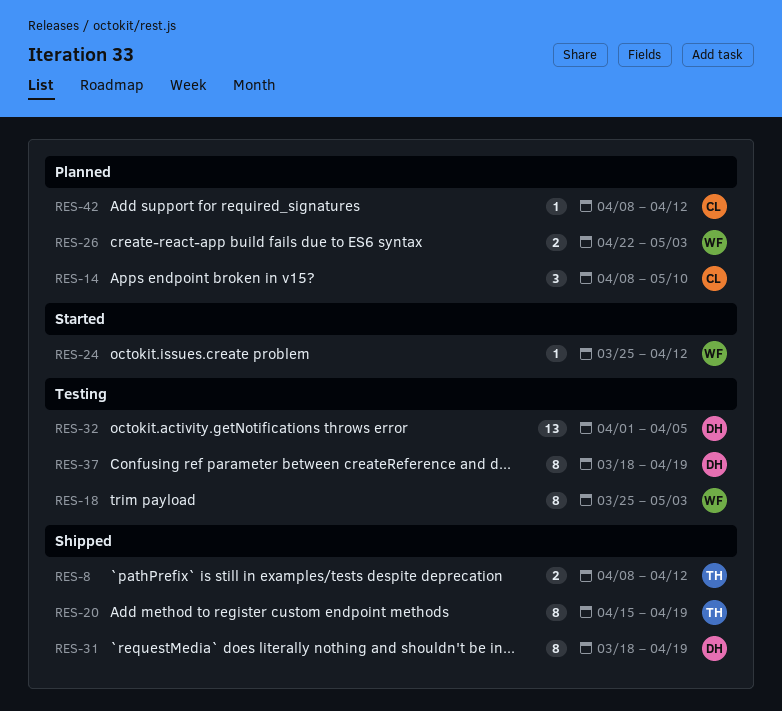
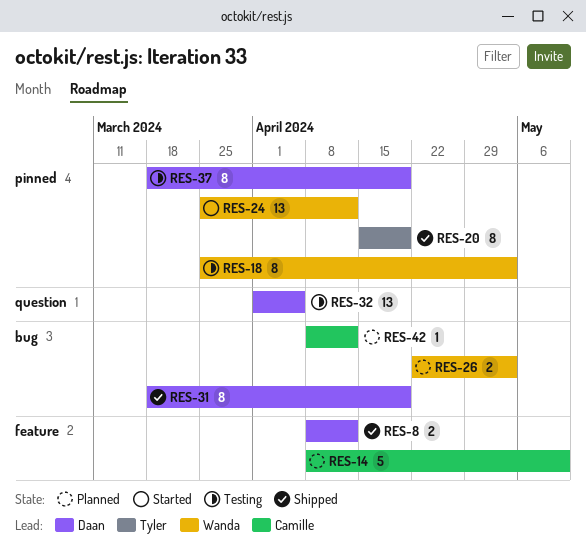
RES-8, owner: Tyler -> Daan
RES-14, estimate: 3 -> 5
RES-24, estimate: 1 -> 13

